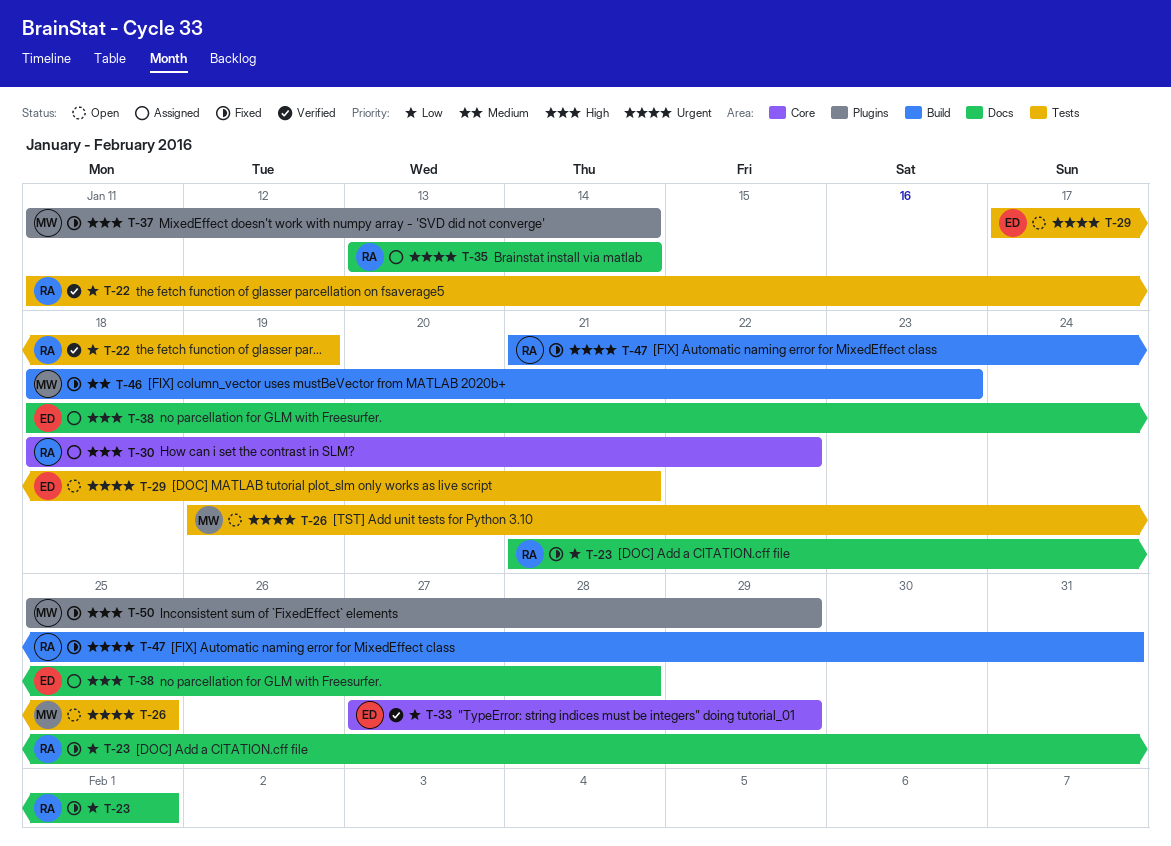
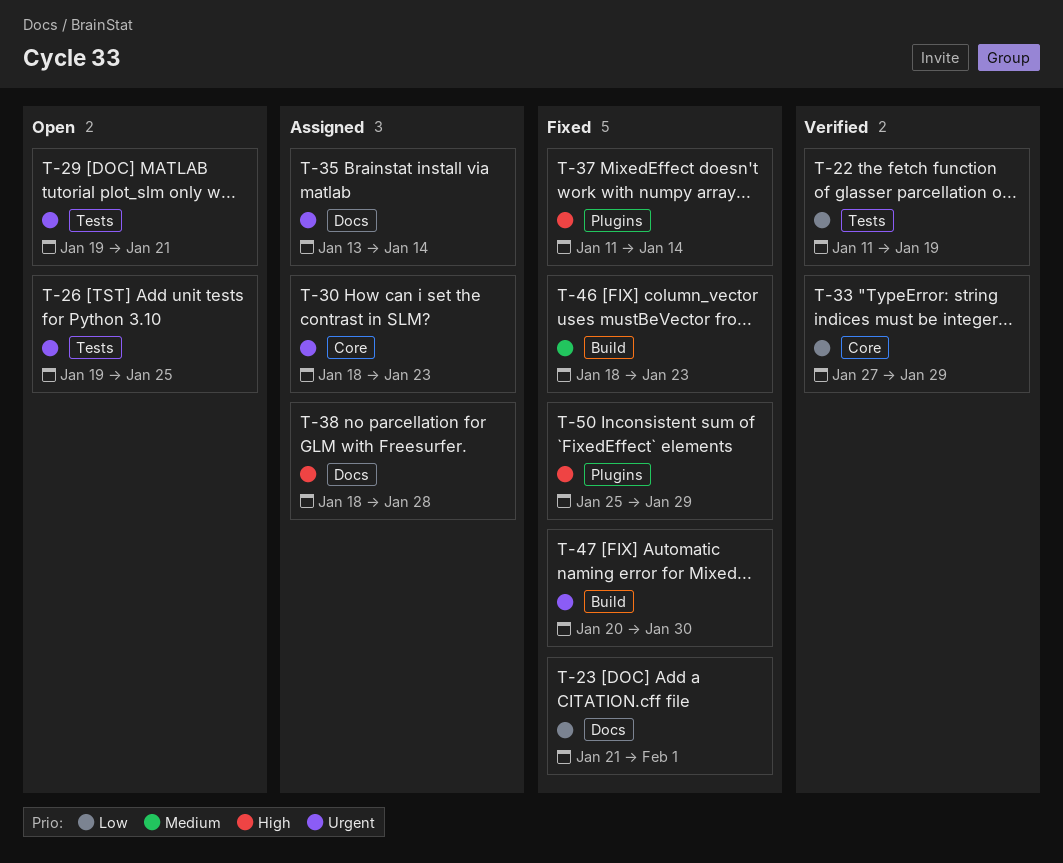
T-29, start: Jan 17 -> Jan 19
T-30, priority: High -> Urgent
T-30, due: Jan 22 -> Jan 23
T-47, start: Jan 21 -> Jan 20
T-47, due: Jan 31 -> Jan 30

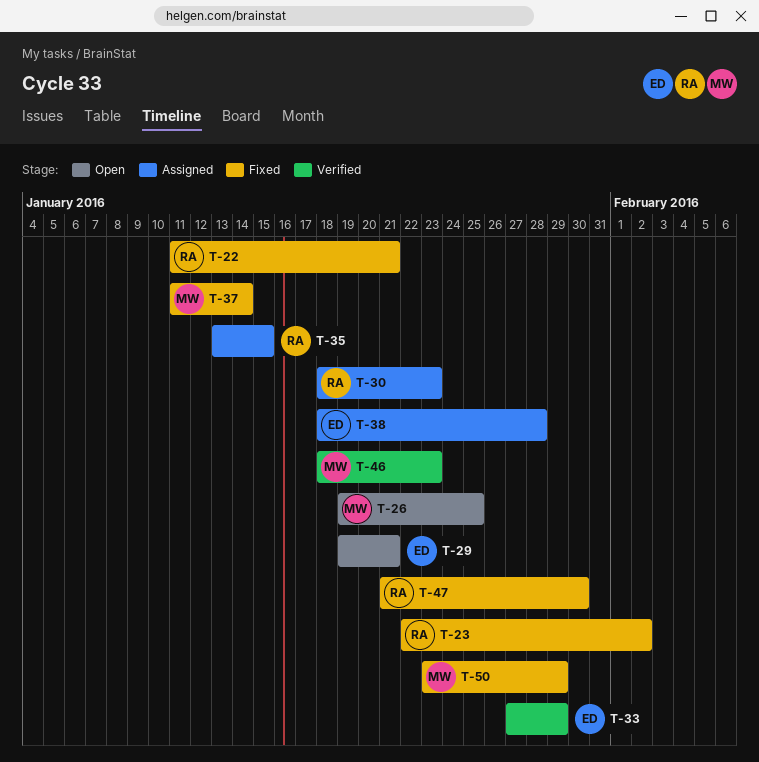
T-22, status: Verified -> Fixed
T-22, due: Jan 19 -> Jan 21
T-23, start: Jan 21 -> Jan 22
T-23, due: Feb 1 -> Feb 2
T-35, due: Jan 14 -> Jan 15
T-46, status: Fixed -> Verified
T-47, start: Jan 20 -> Jan 21
T-50, start: Jan 25 -> Jan 23

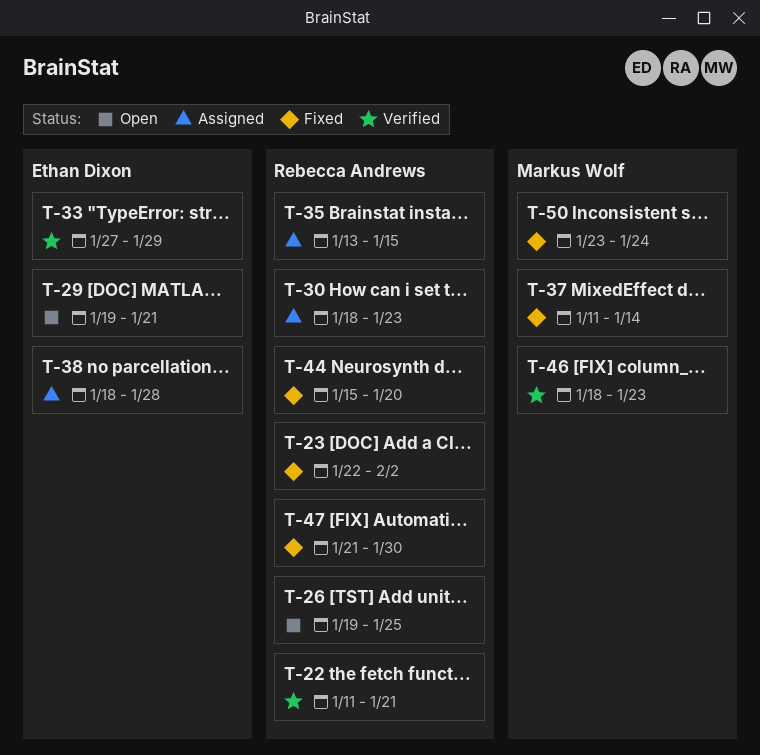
T-22, status: Fixed -> Verified
T-26, owner: Markus Wolf -> Rebecca Andrews
T-44: none -> present
T-50, due: Jan 29 -> Jan 24

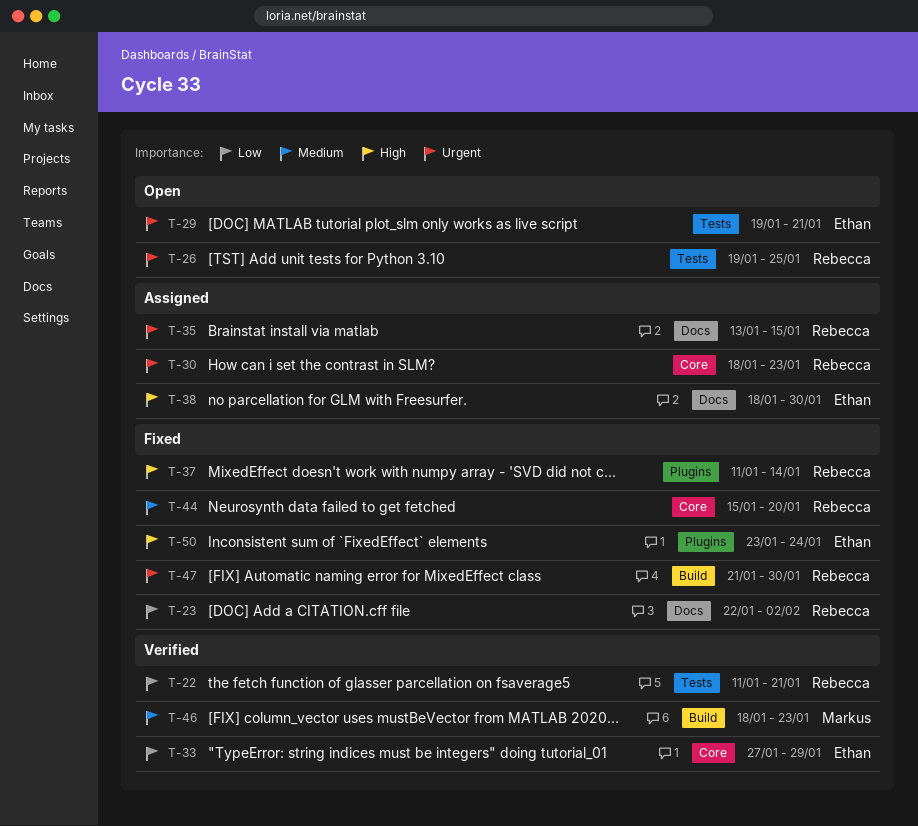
T-37, owner: Markus Wolf -> Rebecca Andrews
T-38, due: Jan 28 -> Jan 30
T-50, owner: Markus Wolf -> Ethan Dixon

